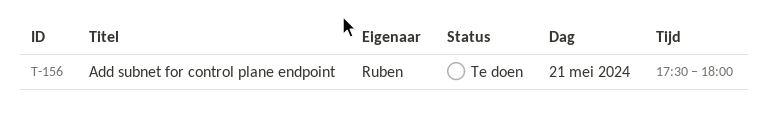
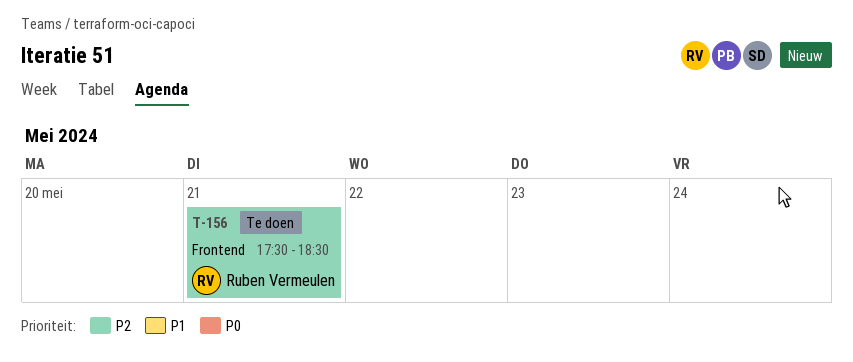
T-156, ends: 18:00 -> 18:30

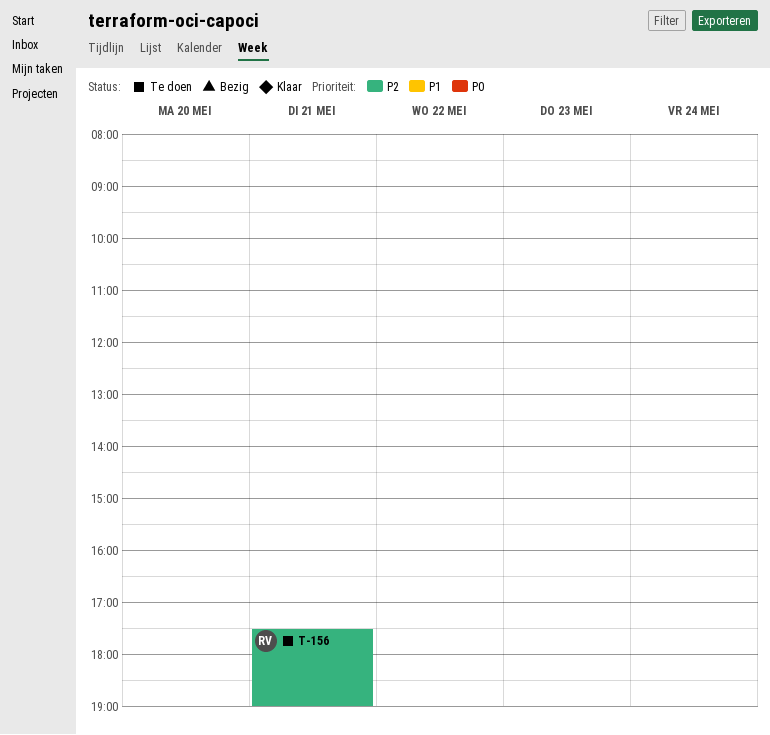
T-156, ends: 18:30 -> 19:00

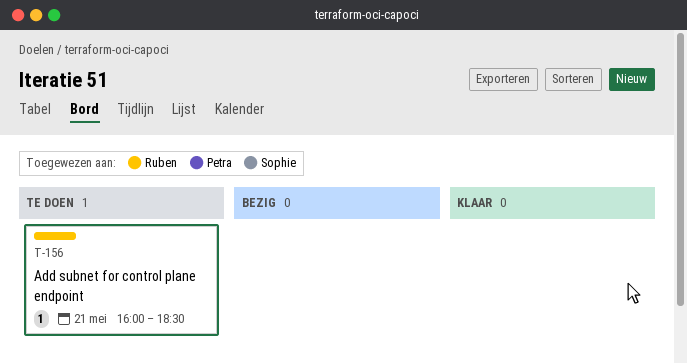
T-156, begins: 17:30 -> 16:00
T-156, ends: 19:00 -> 18:30

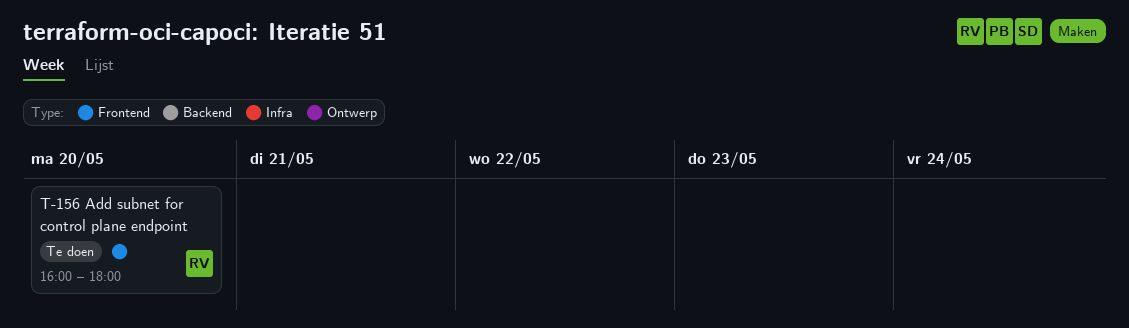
T-156, day: May 21 -> May 20
T-156, ends: 18:30 -> 18:00

